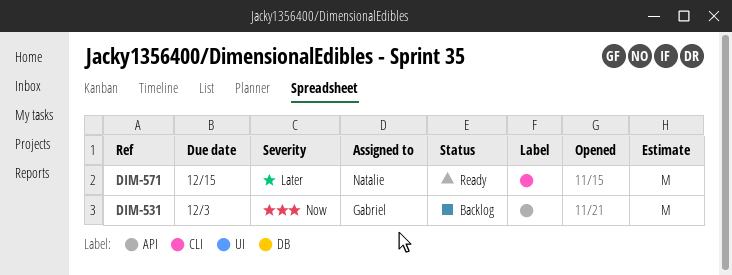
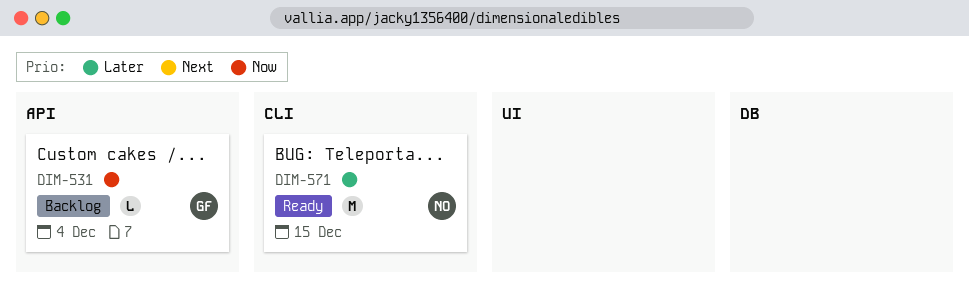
DIM-531, estimate: M -> L
DIM-531, due: Dec 3 -> Dec 4

